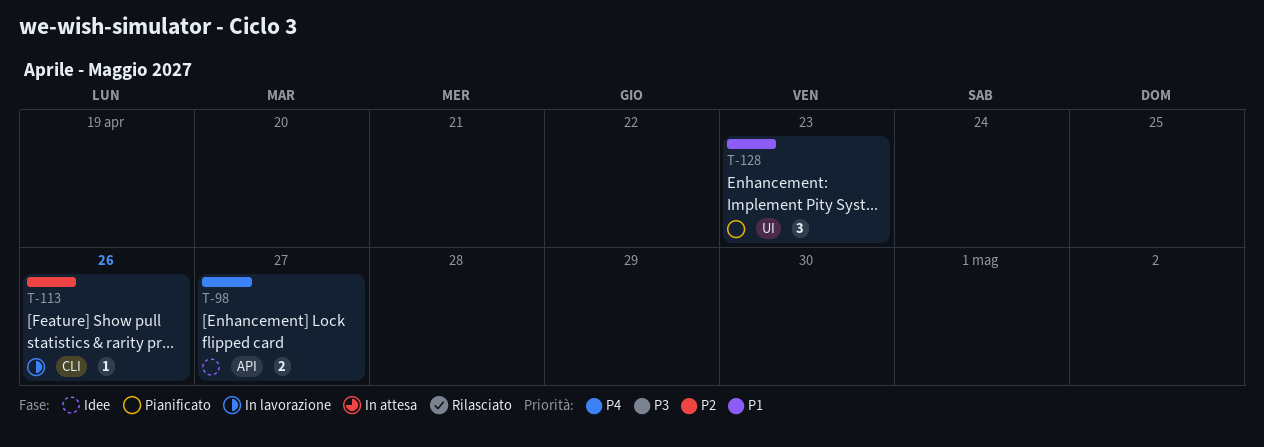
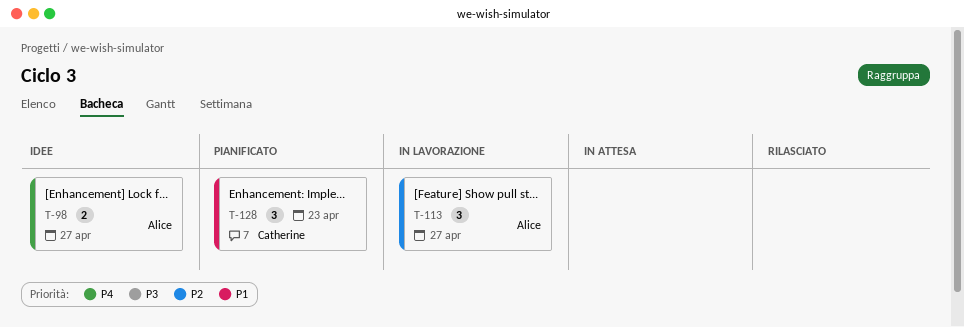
T-113, estimate: 1 -> 3
T-113, due: Apr 26 -> Apr 27

